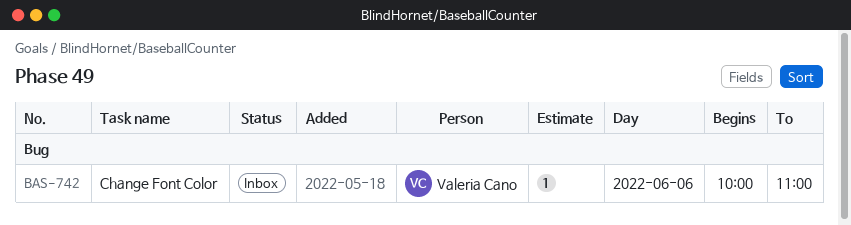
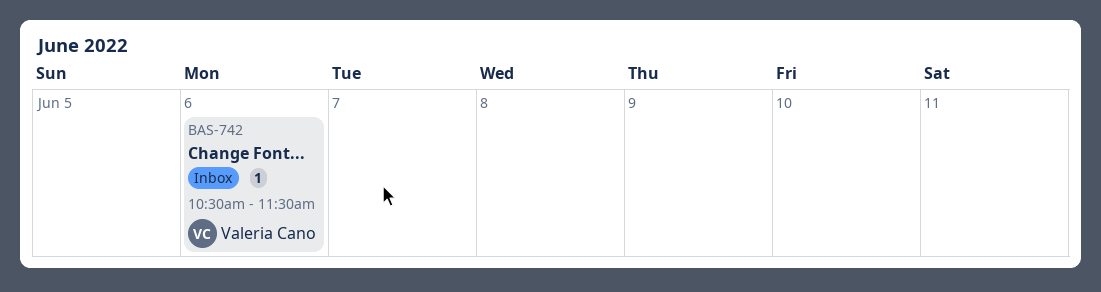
BAS-742, begins: 10:00 -> 10:30
BAS-742, ends: 11:00 -> 11:30

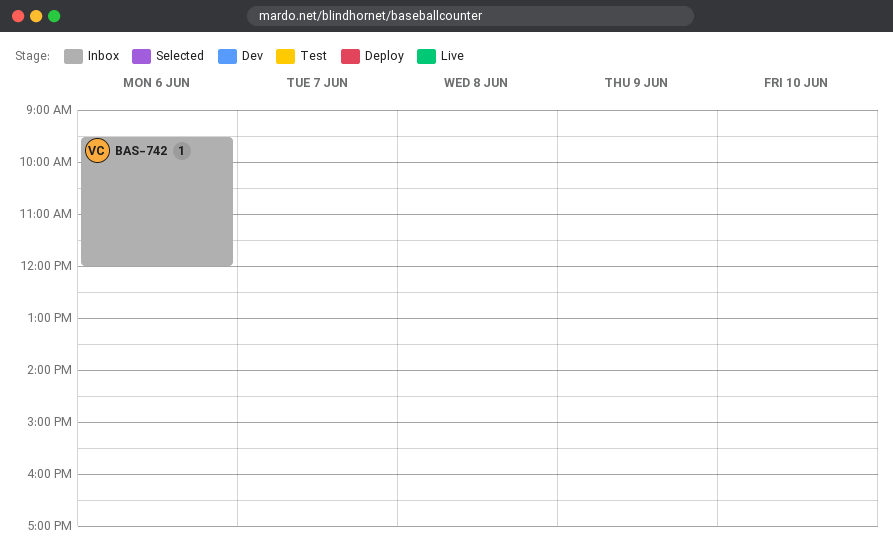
BAS-742, begins: 10:30 -> 09:30
BAS-742, ends: 11:30 -> 12:00

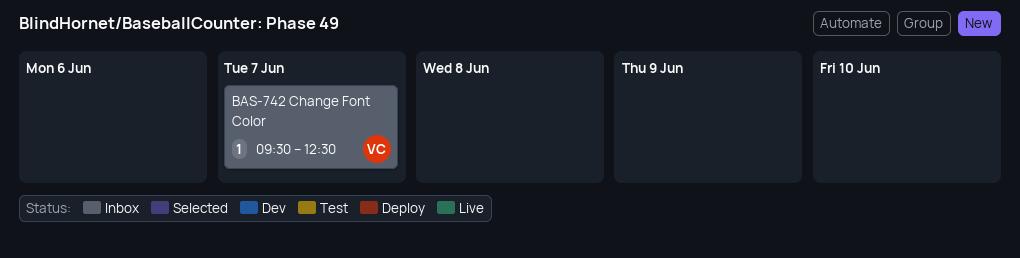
BAS-742, day: Jun 6 -> Jun 7
BAS-742, ends: 12:00 -> 12:30

